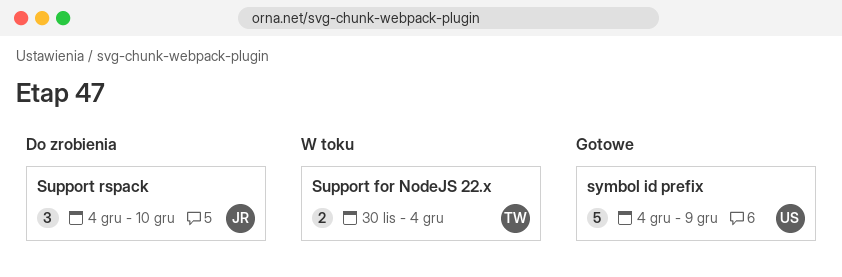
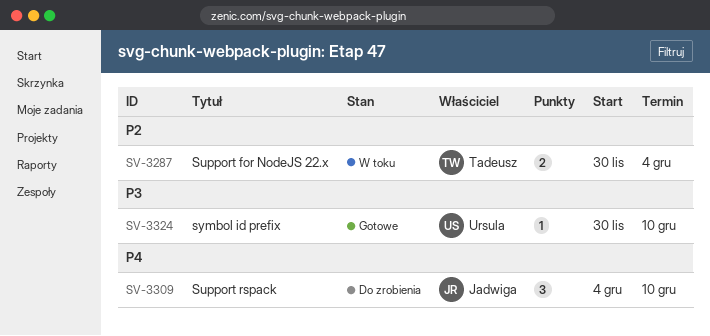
symbol id prefix, estimate: 5 -> 1
symbol id prefix, start: Dec 4 -> Nov 30
symbol id prefix, due: Dec 9 -> Dec 10

